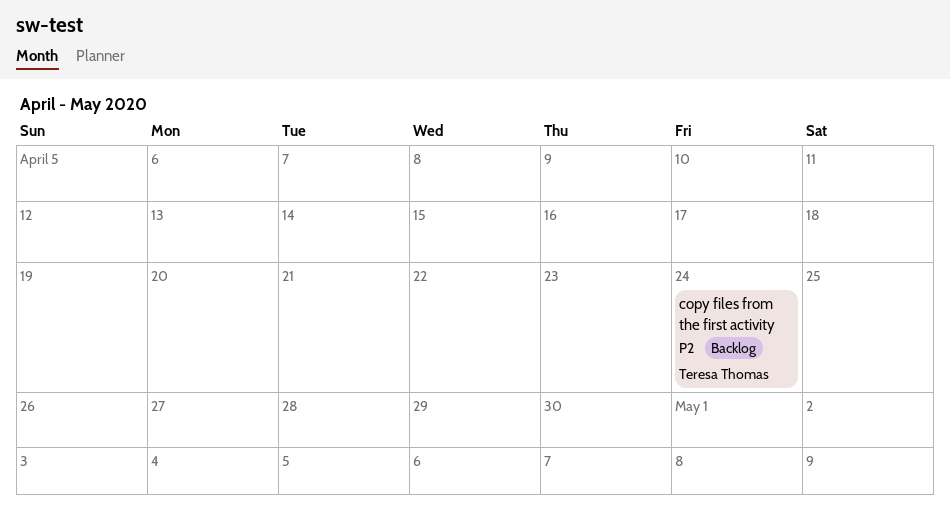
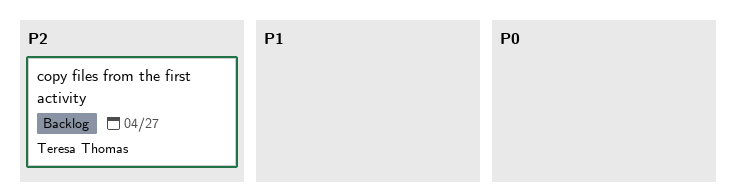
copy files from the first activity, due: Apr 24 -> Apr 27

